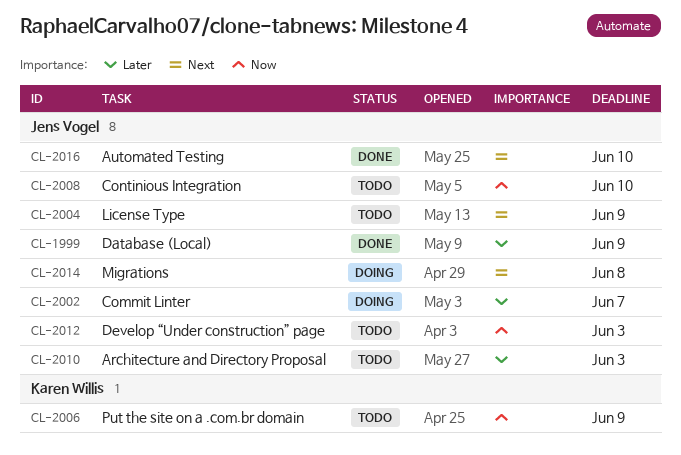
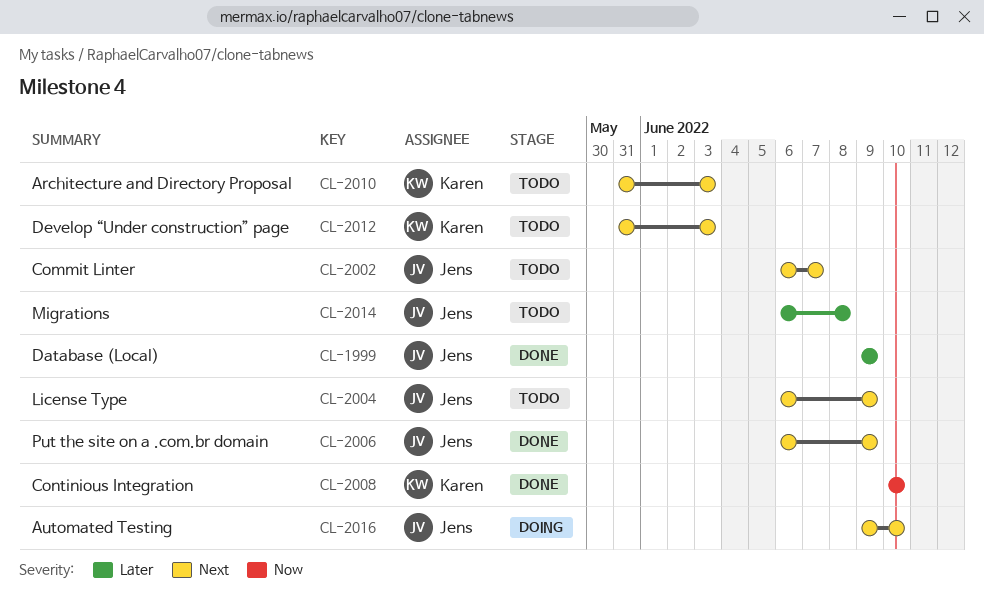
CL-2002, status: Doing -> Todo
CL-2002, priority: Later -> Next
CL-2006, status: Todo -> Done
CL-2006, owner: Karen Willis -> Jens Vogel
CL-2006, priority: Now -> Next
CL-2008, status: Todo -> Done
CL-2008, owner: Jens Vogel -> Karen Willis
CL-2010, owner: Jens Vogel -> Karen Willis
CL-2010, priority: Later -> Next
CL-2012, owner: Jens Vogel -> Karen Willis
CL-2012, priority: Now -> Next
CL-2014, status: Doing -> Todo
CL-2014, priority: Next -> Later
CL-2016, status: Done -> Doing

